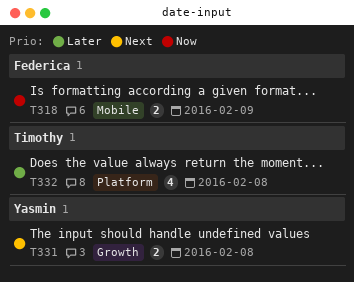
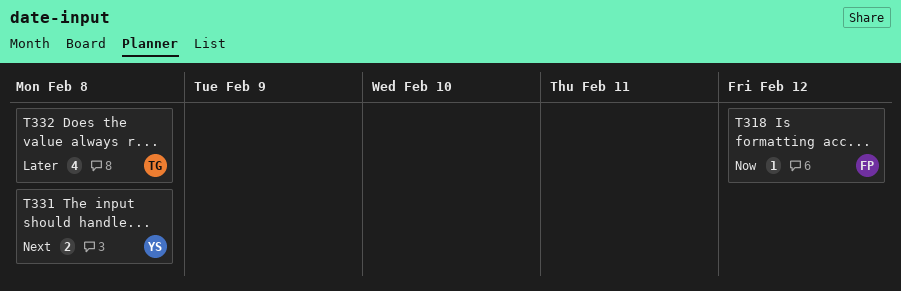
T318, estimate: 2 -> 1
T318, due: Feb 9 -> Feb 12

